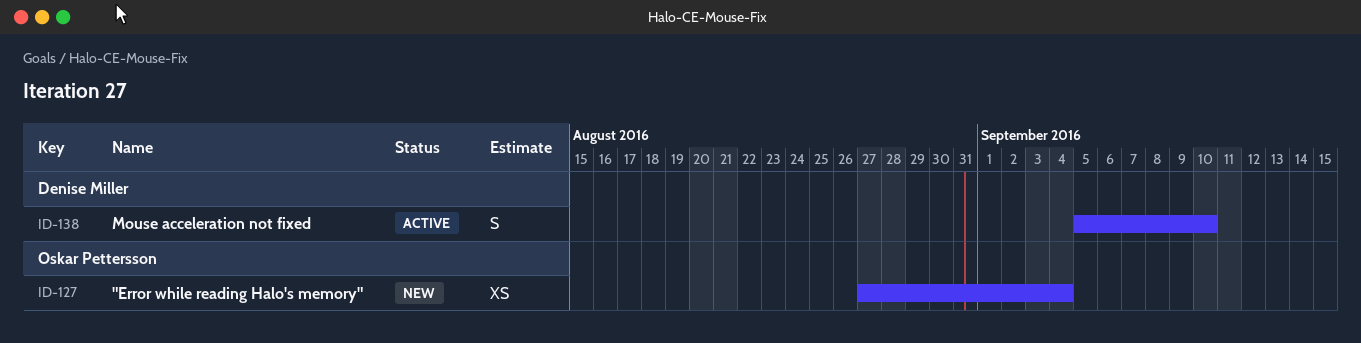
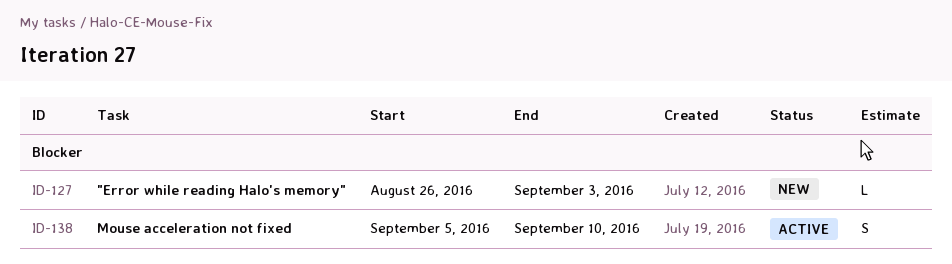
ID-127, estimate: XS -> L
ID-127, start: Aug 27 -> Aug 26
ID-127, due: Sep 4 -> Sep 3

